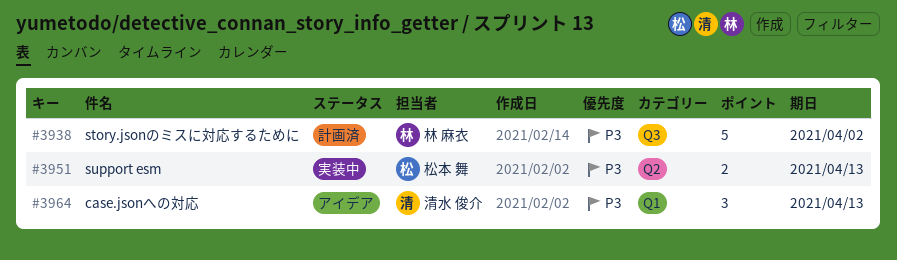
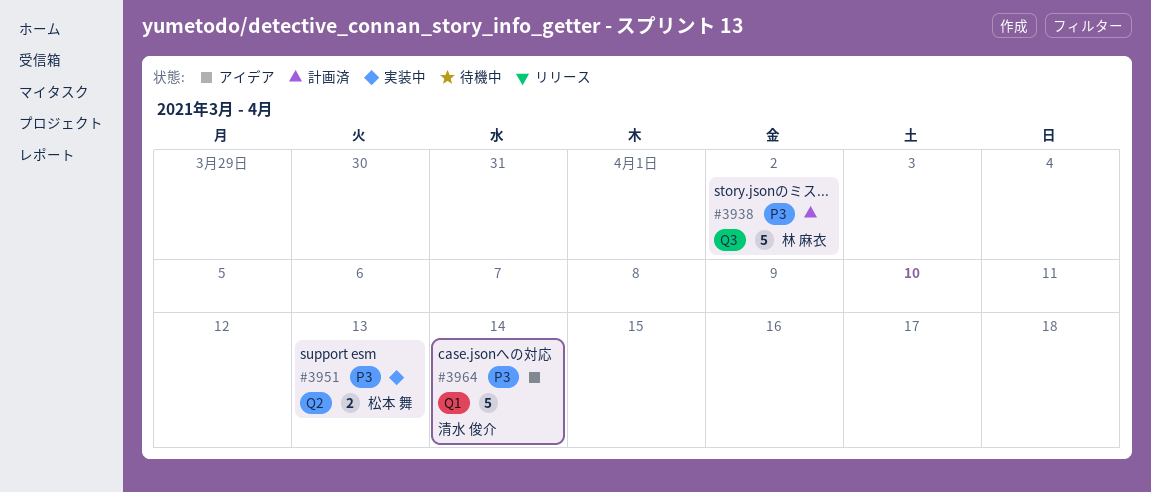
#3964, estimate: 3 -> 5
#3964, due: Apr 13 -> Apr 14

